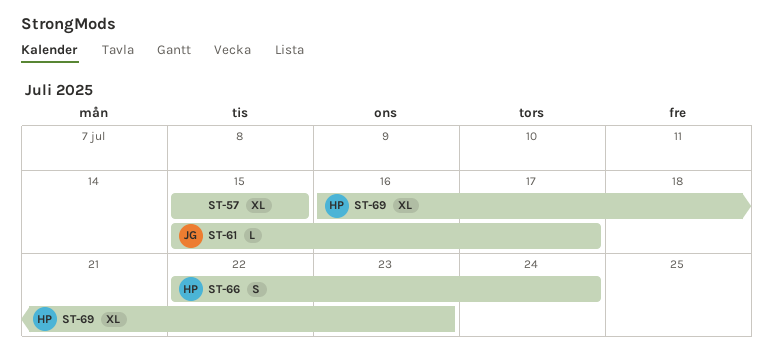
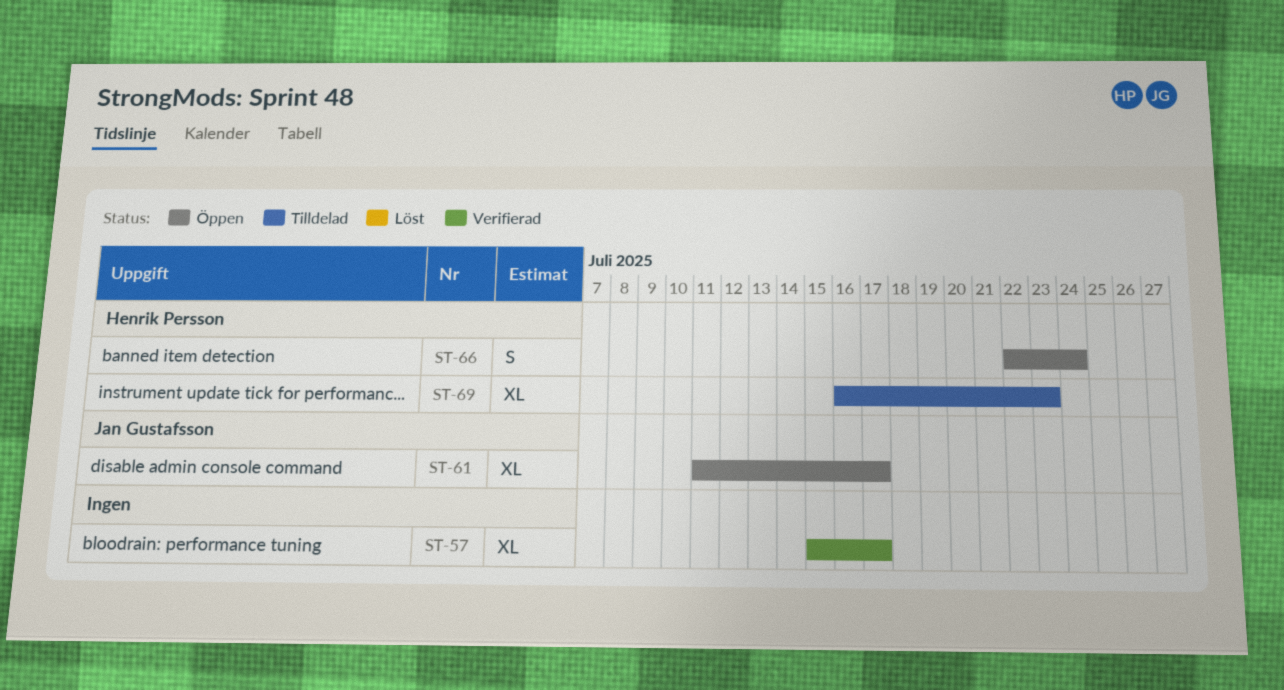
ST-57, due: Jul 15 -> Jul 17
ST-61, estimate: L -> XL
ST-61, start: Jul 15 -> Jul 11

